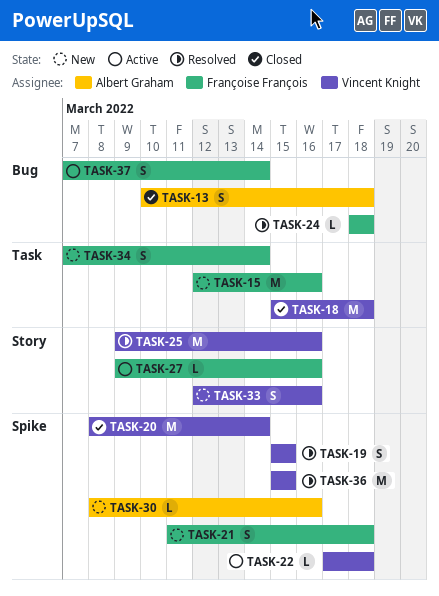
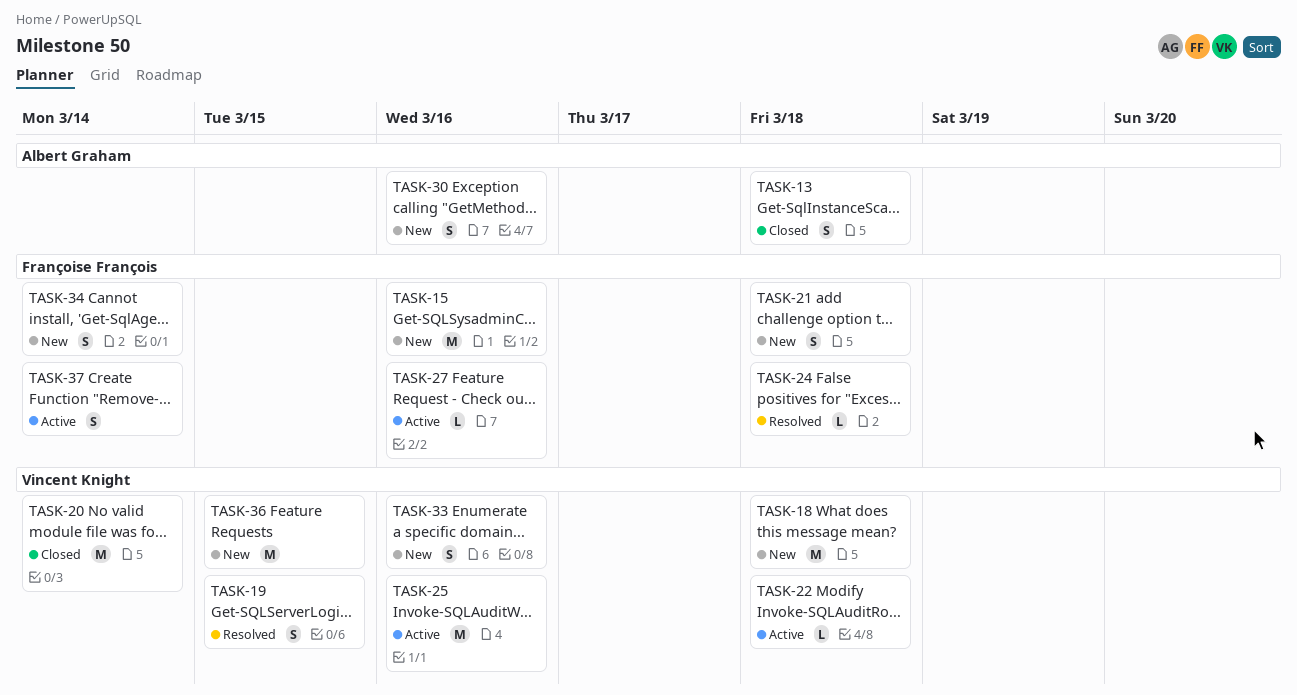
TASK-18, status: Closed -> New
TASK-25, status: Resolved -> Active
TASK-30, estimate: L -> S
TASK-36, status: Resolved -> New

